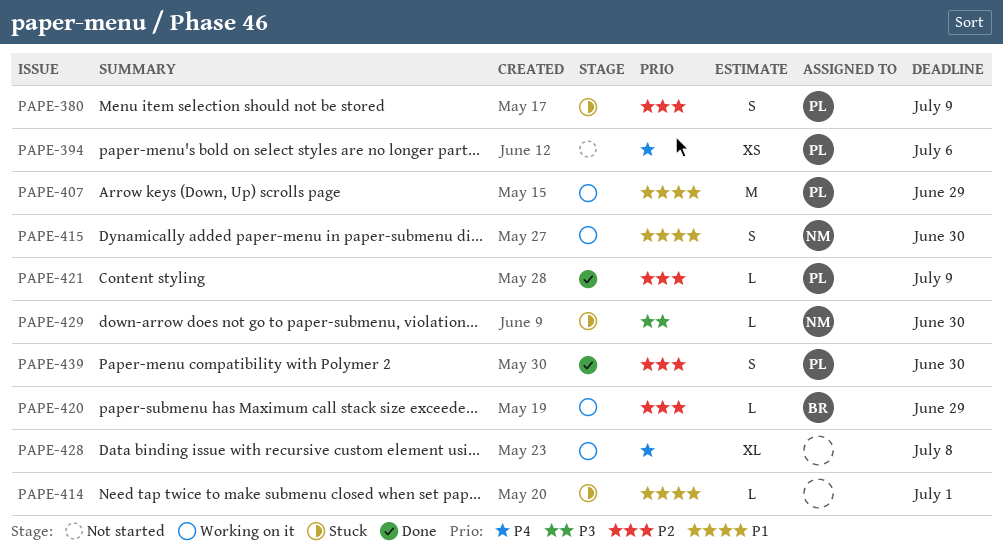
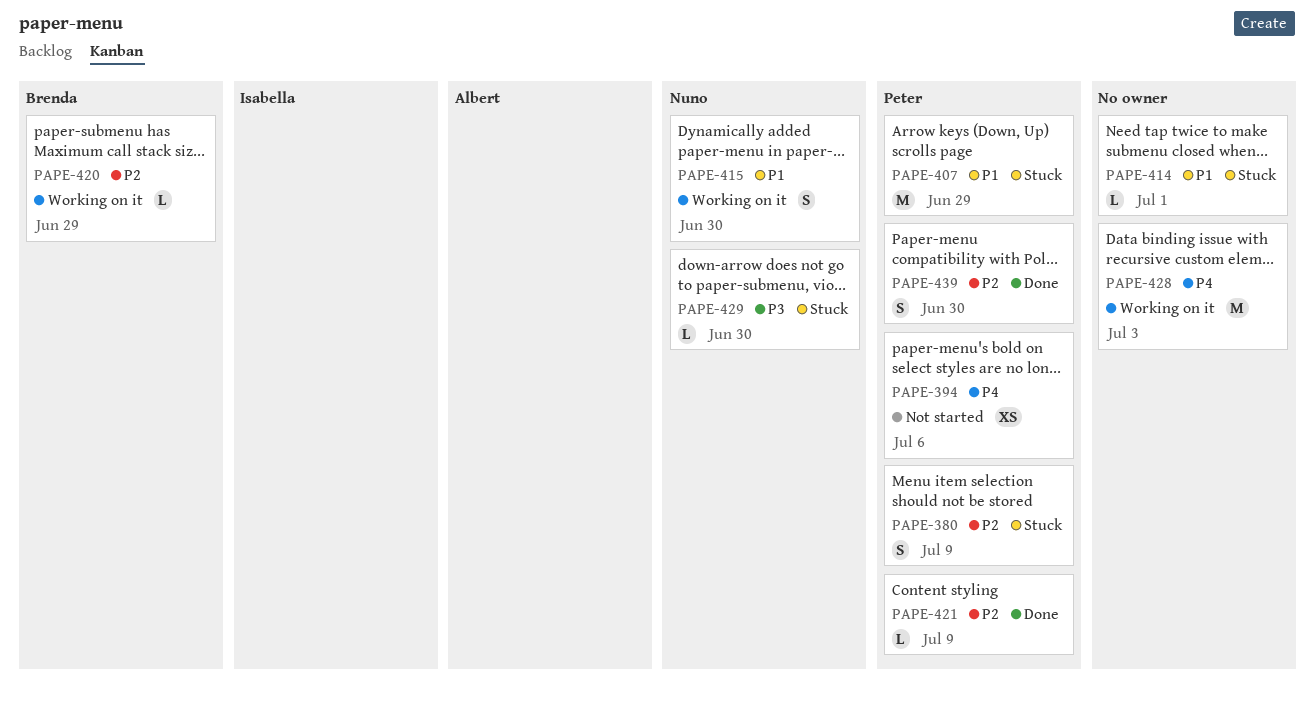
PAPE-407, status: Working on it -> Stuck
PAPE-428, estimate: XL -> M
PAPE-428, due: Jul 8 -> Jul 3

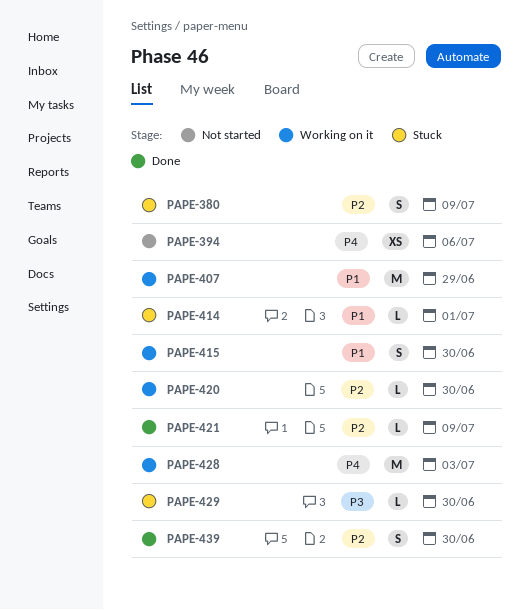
PAPE-407, status: Stuck -> Working on it
PAPE-420, due: Jun 29 -> Jun 30

